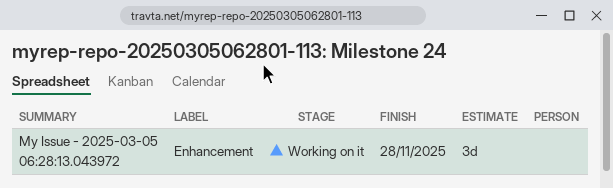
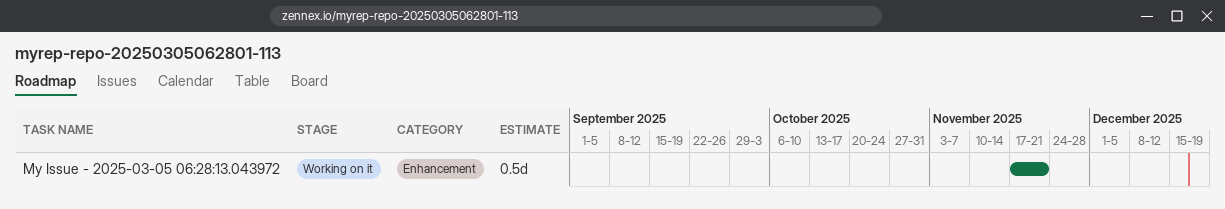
My Issue - 2025-03-05 06:28:13.043972, estimate: 3d -> 0.5d
My Issue - 2025-03-05 06:28:13.043972, due: Nov 28 -> Nov 21

